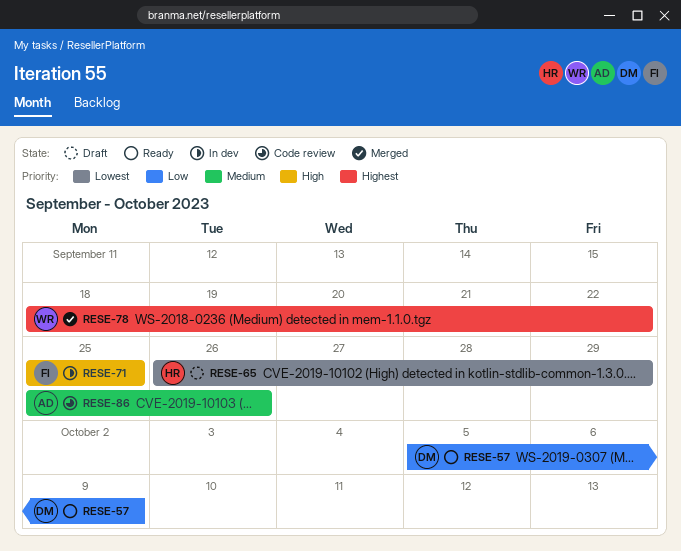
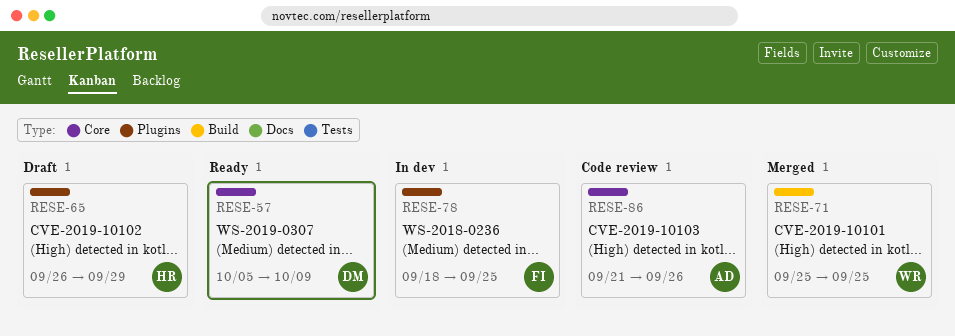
RESE-71, status: In dev -> Merged
RESE-71, owner: FI -> WR
RESE-78, status: Merged -> In dev
RESE-78, owner: WR -> FI
RESE-78, due: Sep 22 -> Sep 25
RESE-86, start: Sep 25 -> Sep 21

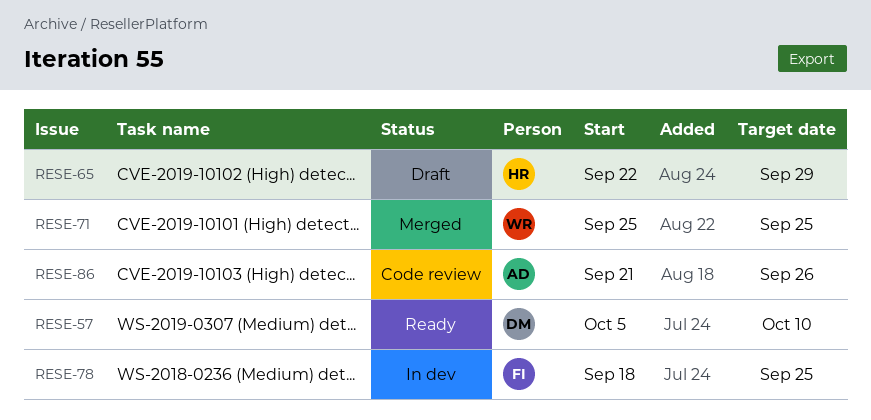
RESE-57, due: Oct 9 -> Oct 10
RESE-65, start: Sep 26 -> Sep 22

